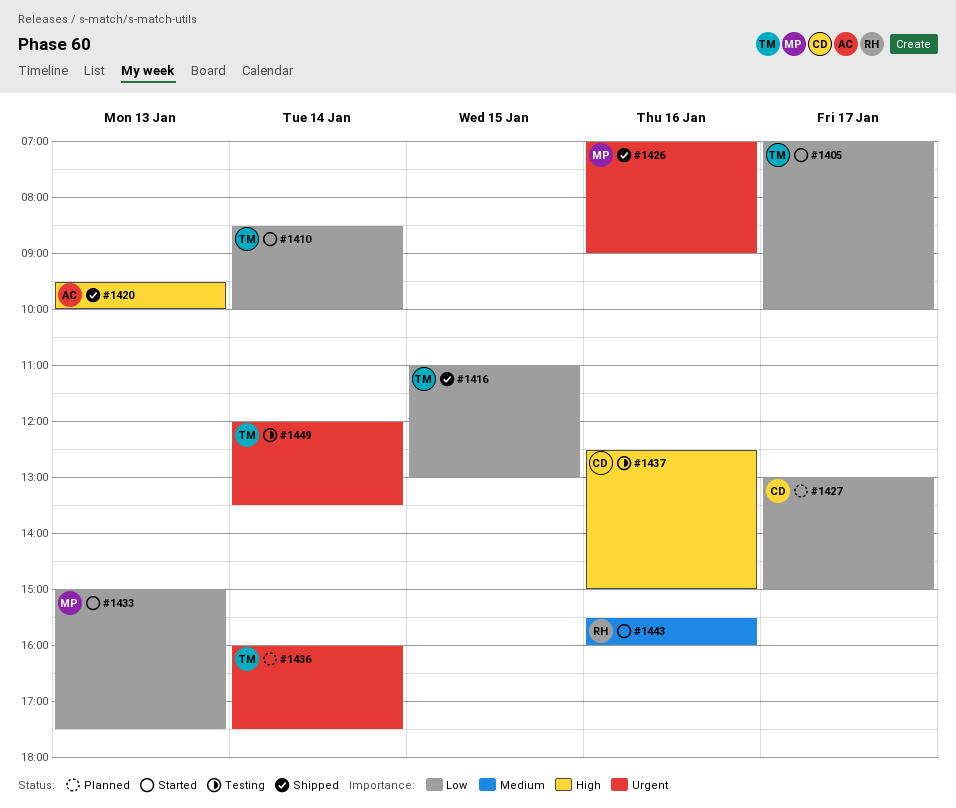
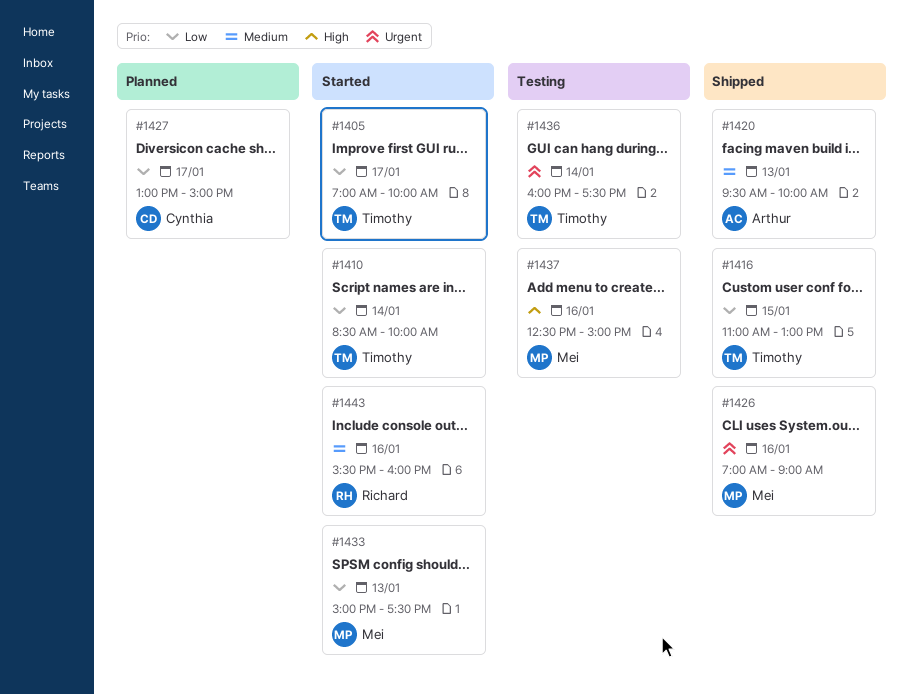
#1420, priority: High -> Medium
#1436, status: Planned -> Testing
#1437, owner: Cynthia -> Mei
#1449: present -> none

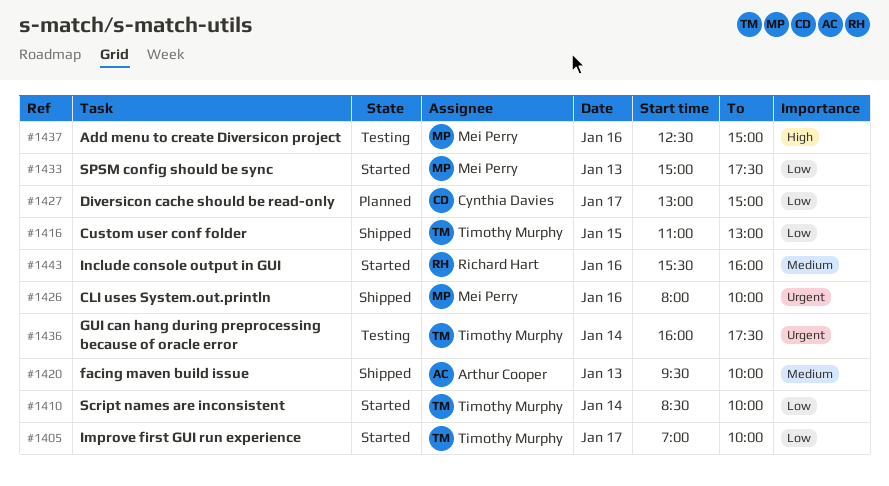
#1426, begins: 07:00 -> 08:00
#1426, ends: 09:00 -> 10:00

